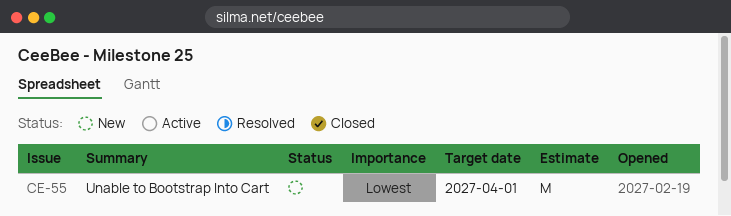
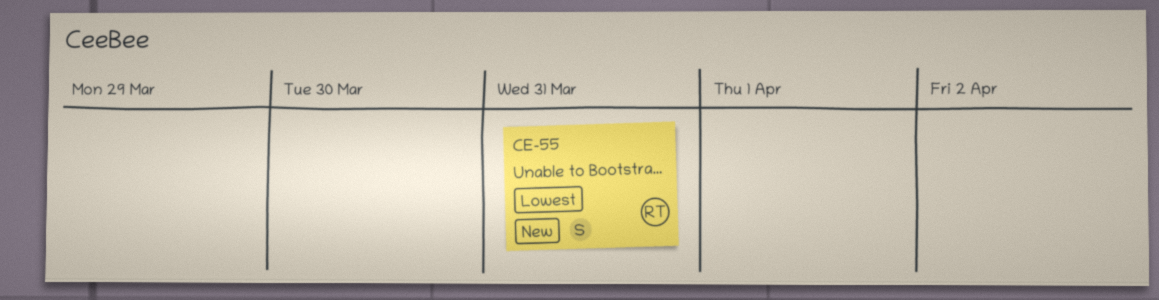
CE-55, estimate: M -> S
CE-55, due: Apr 1 -> Mar 31

